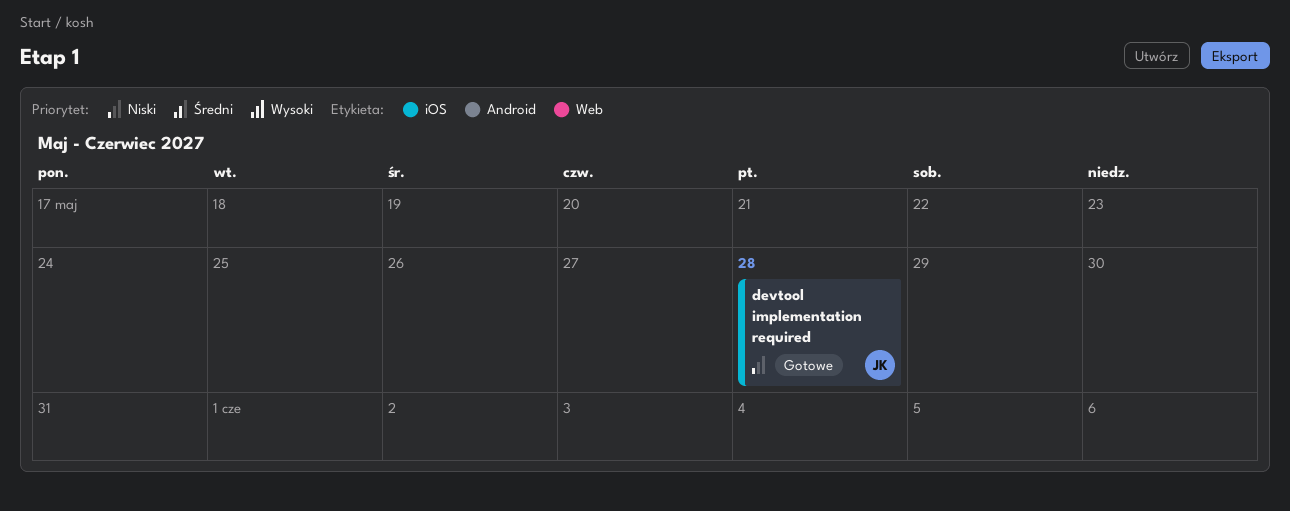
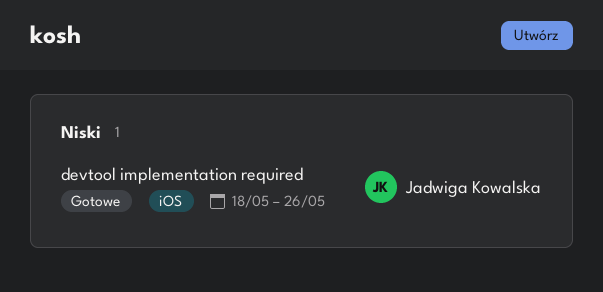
devtool implementation required, due: May 28 -> May 26

